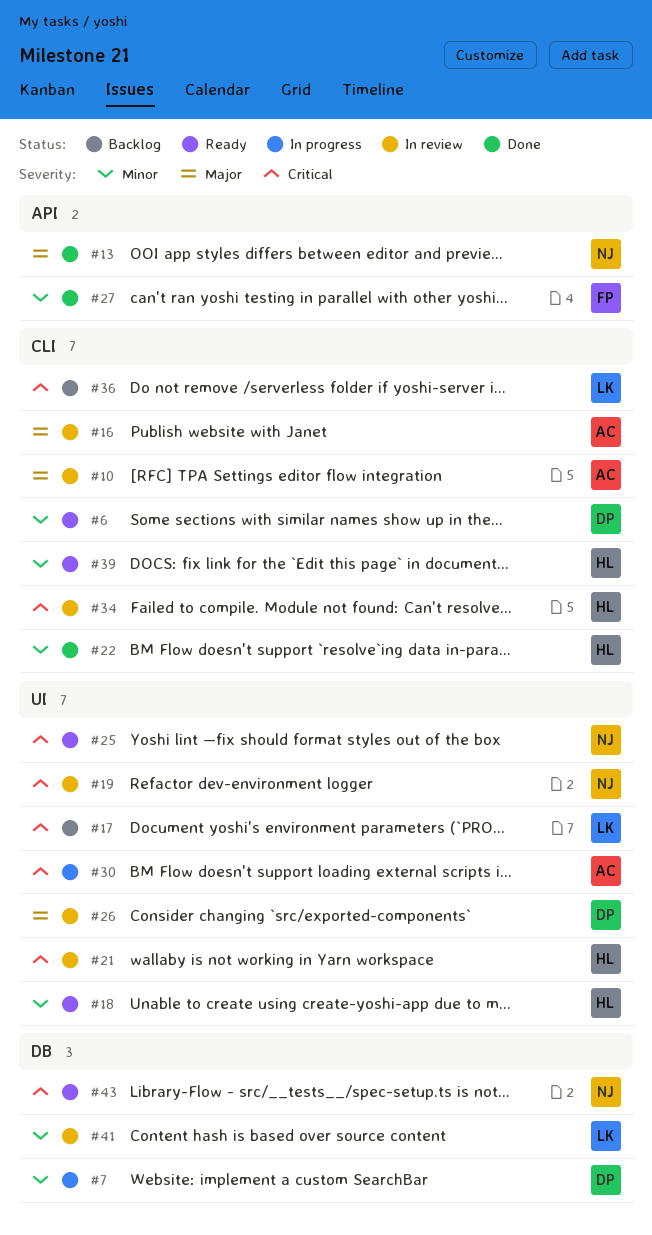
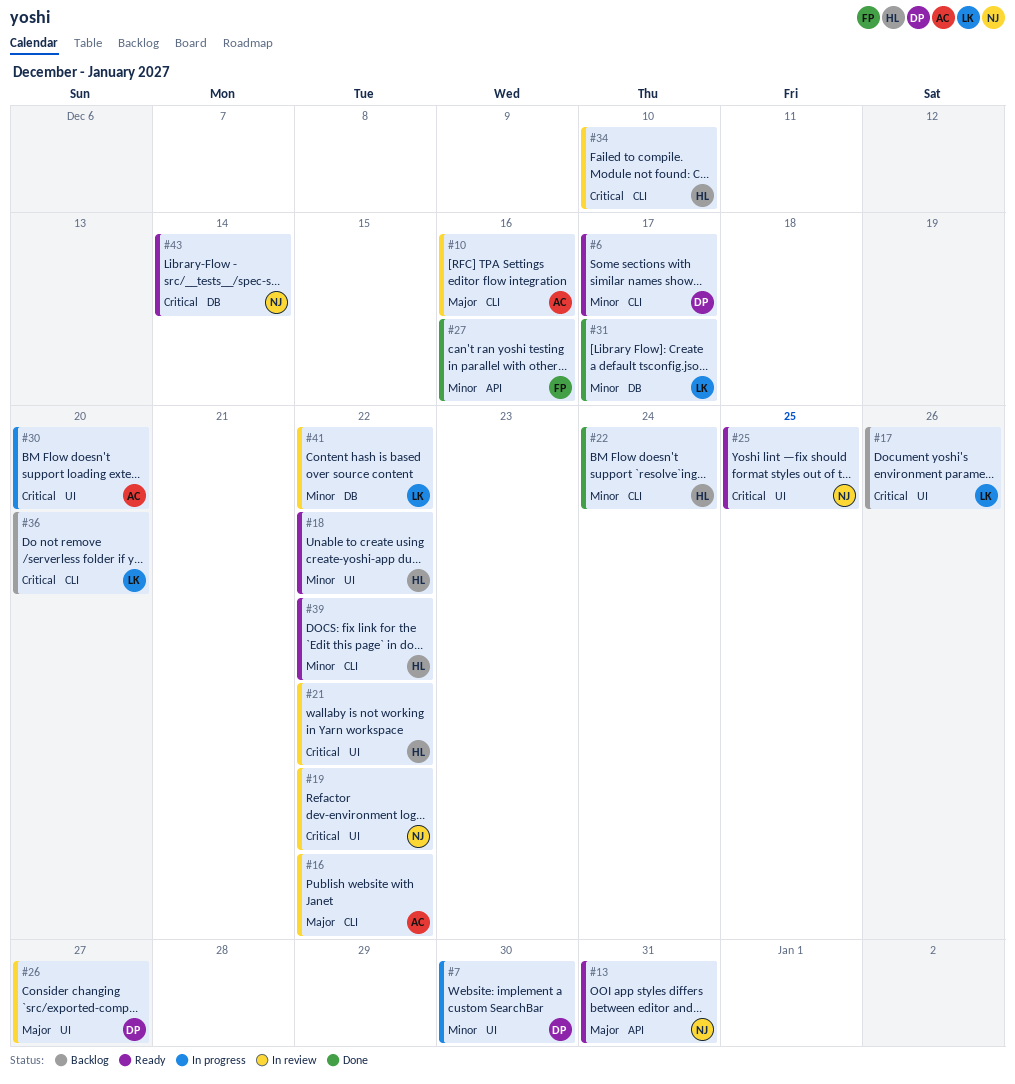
#7, label: DB -> UI
#13, status: Done -> Ready
#31: none -> present

